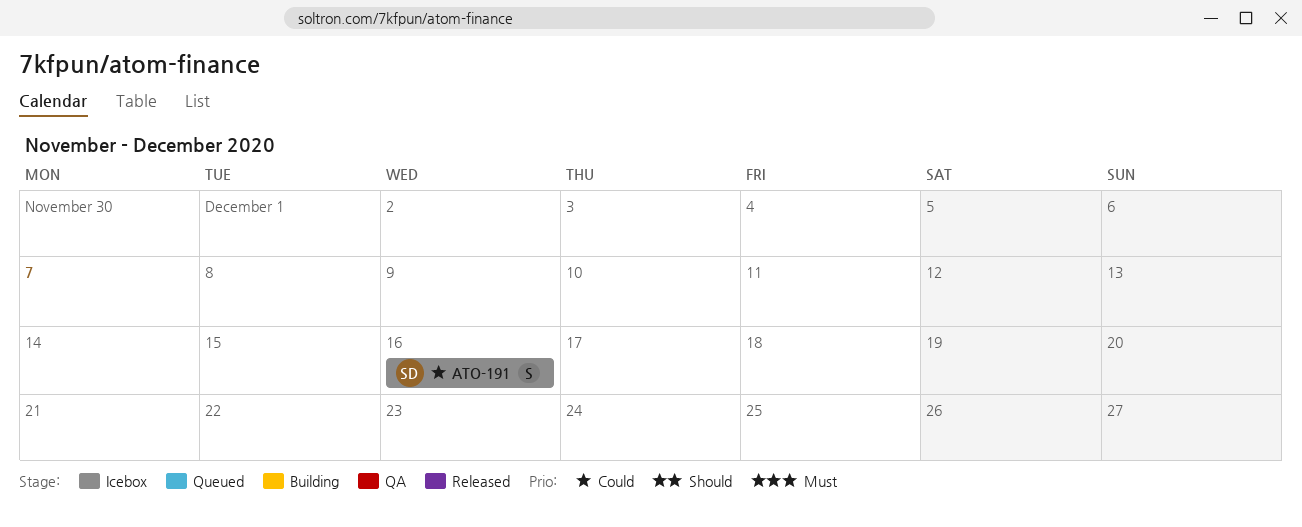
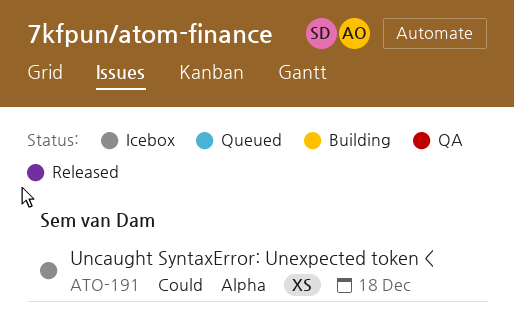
ATO-191, estimate: S -> XS
ATO-191, due: Dec 16 -> Dec 18

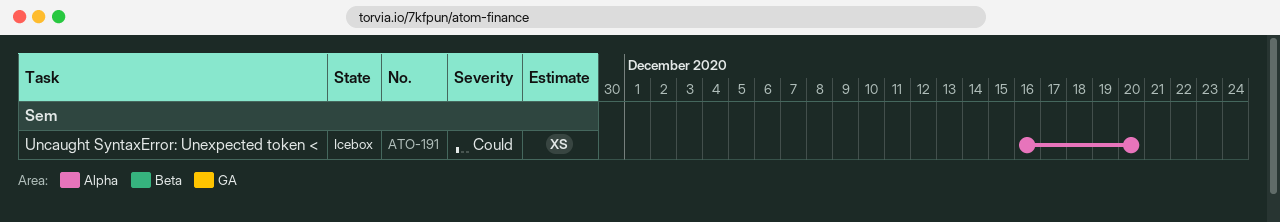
ATO-191, due: Dec 18 -> Dec 20

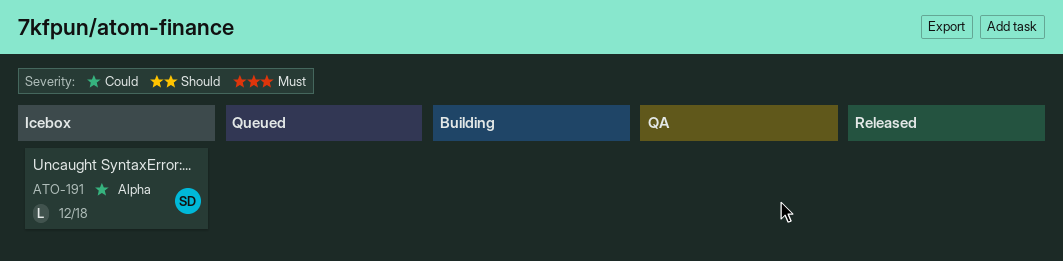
ATO-191, estimate: XS -> L
ATO-191, due: Dec 20 -> Dec 18

